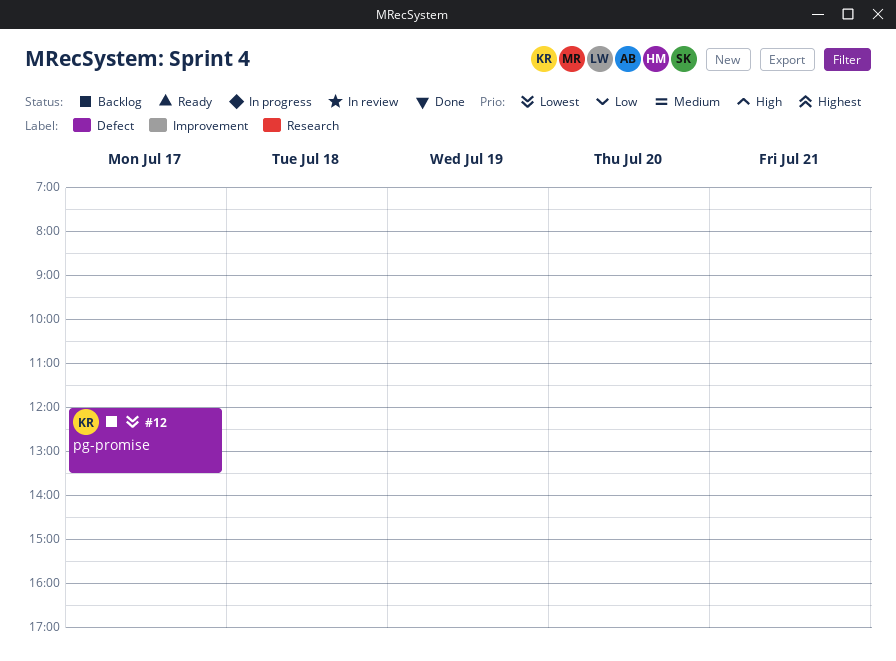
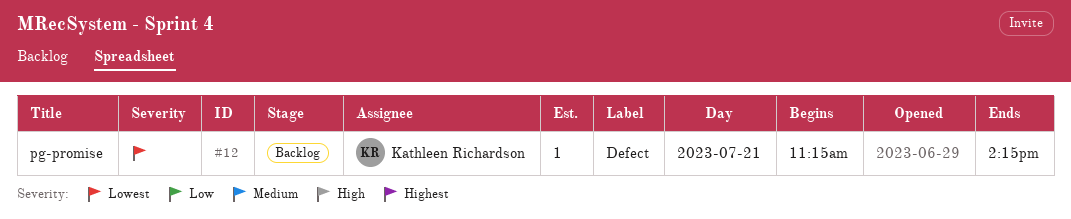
#12, day: Jul 17 -> Jul 21
#12, begins: 12:00 -> 11:15
#12, ends: 13:30 -> 14:15

